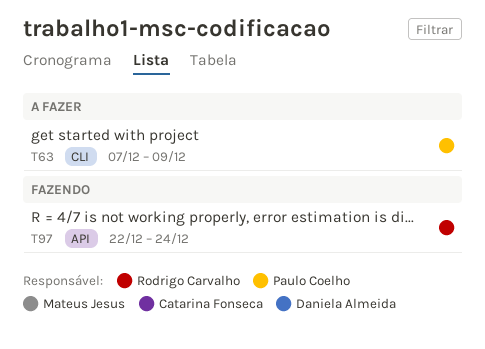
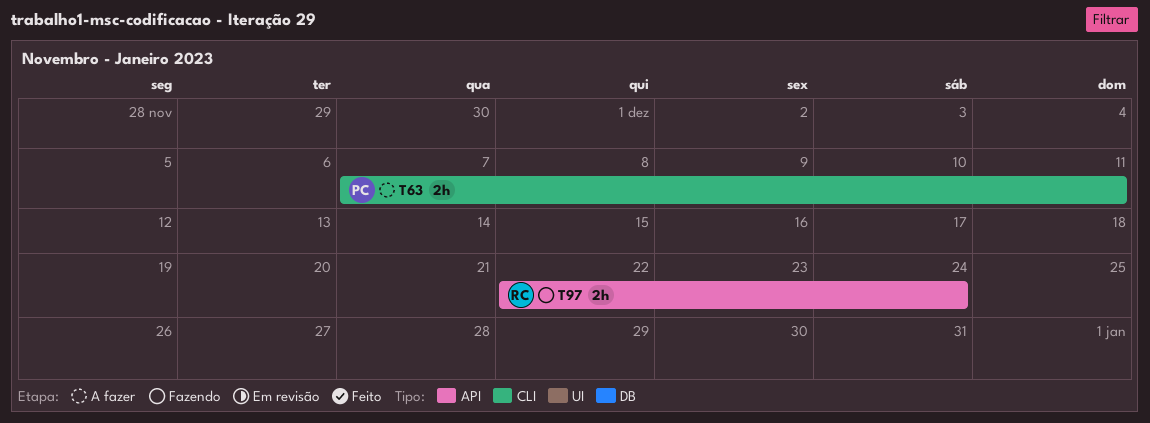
T63, due: Dec 9 -> Dec 11

